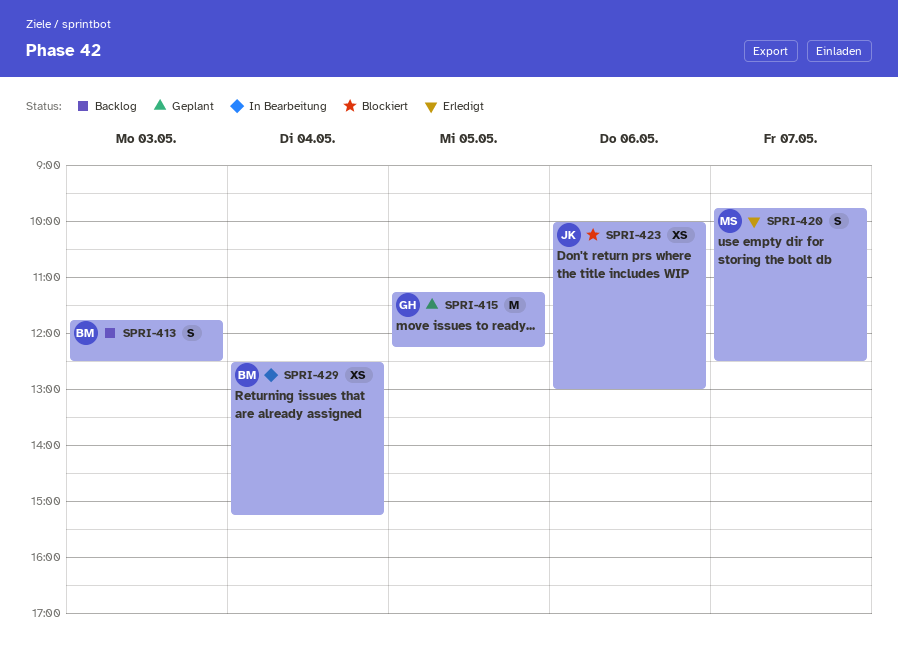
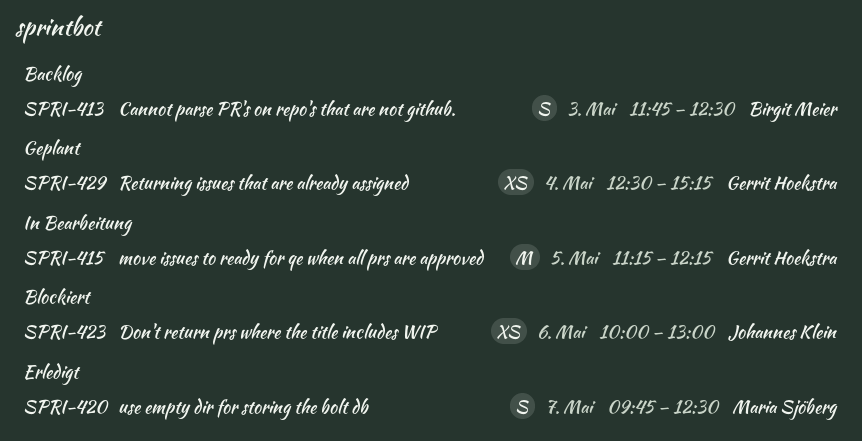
SPRI-415, status: Geplant -> In Bearbeitung
SPRI-429, status: In Bearbeitung -> Geplant
SPRI-429, owner: Birgit Meier -> Gerrit Hoekstra

